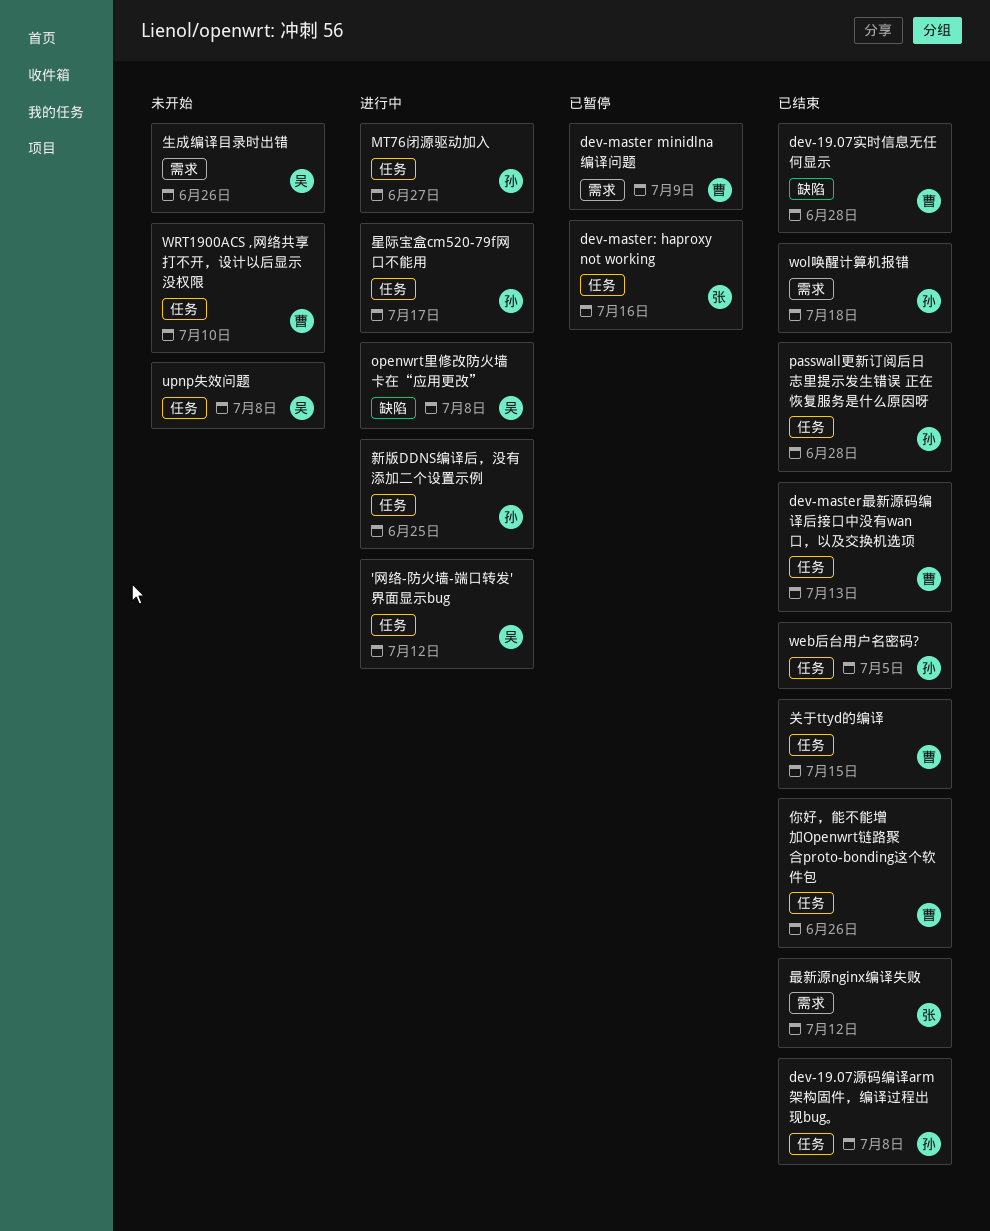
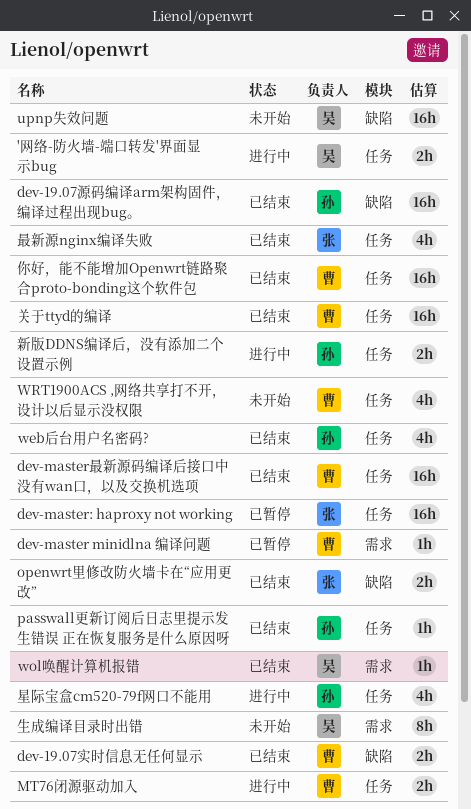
dev-19.07源码编译arm架构固件，编译过程出现bug。, label: 任务 -> 缺陷
MT76闭源驱动加入, owner: 孙 -> 曹
openwrt里修改防火墙卡在“应用更改”, status: 进行中 -> 已结束
openwrt里修改防火墙卡在“应用更改”, owner: 吴 -> 张
upnp失效问题, label: 任务 -> 缺陷
wol唤醒计算机报错, owner: 孙 -> 吴
最新源nginx编译失败, label: 需求 -> 任务

